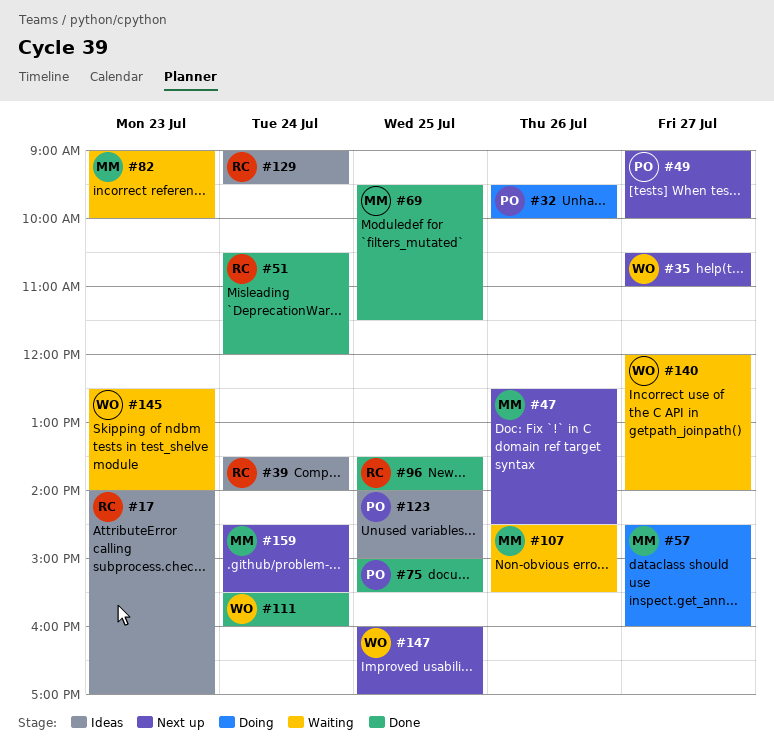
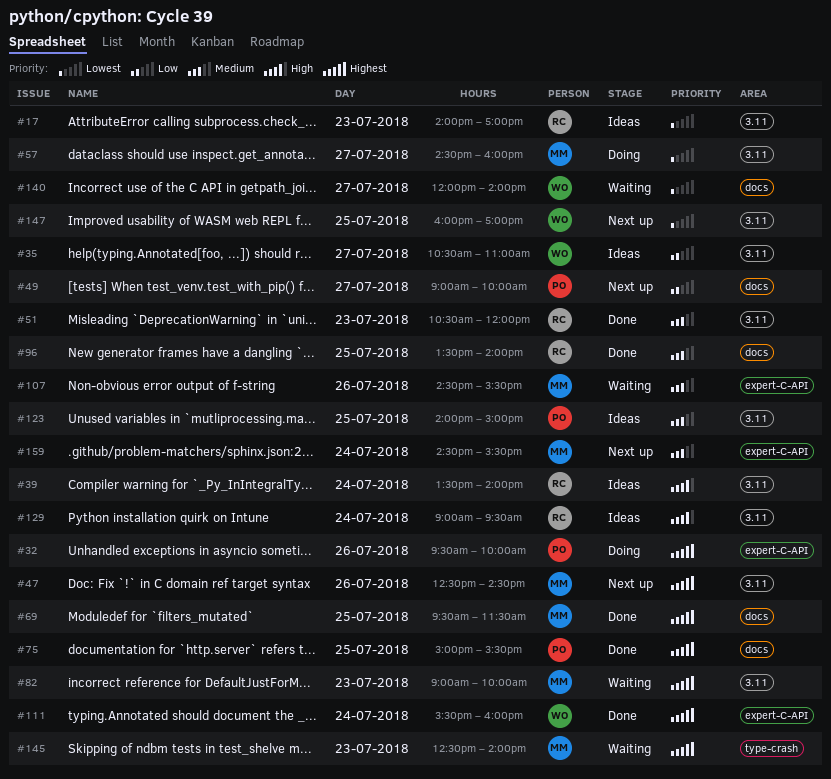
#35, status: Next up -> Ideas
#51, day: Jul 24 -> Jul 23
#145, owner: WO -> MM

